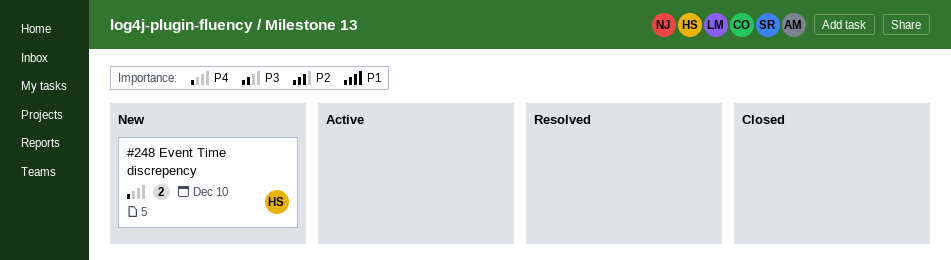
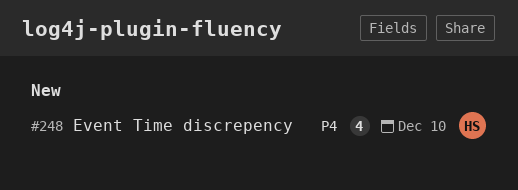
#248, estimate: 2 -> 4

